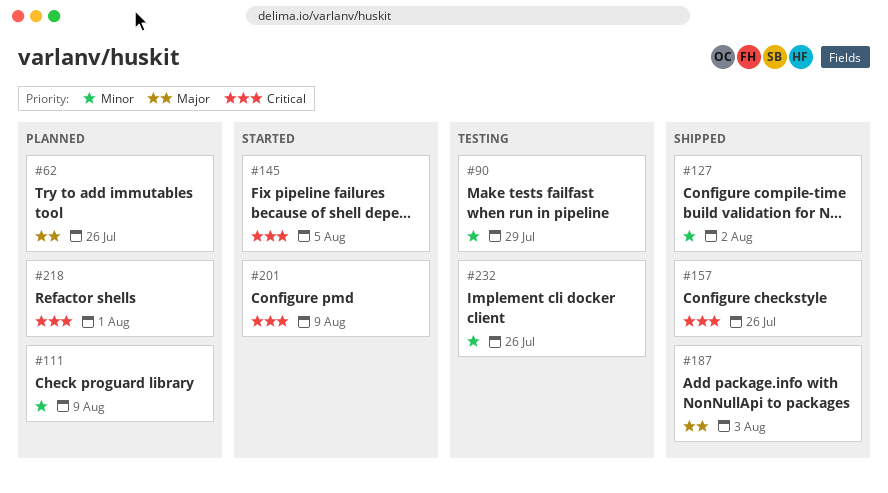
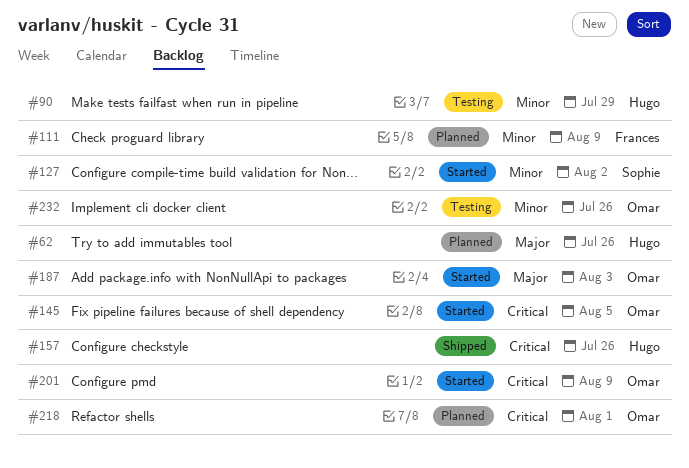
#127, status: Shipped -> Started
#187, status: Shipped -> Started

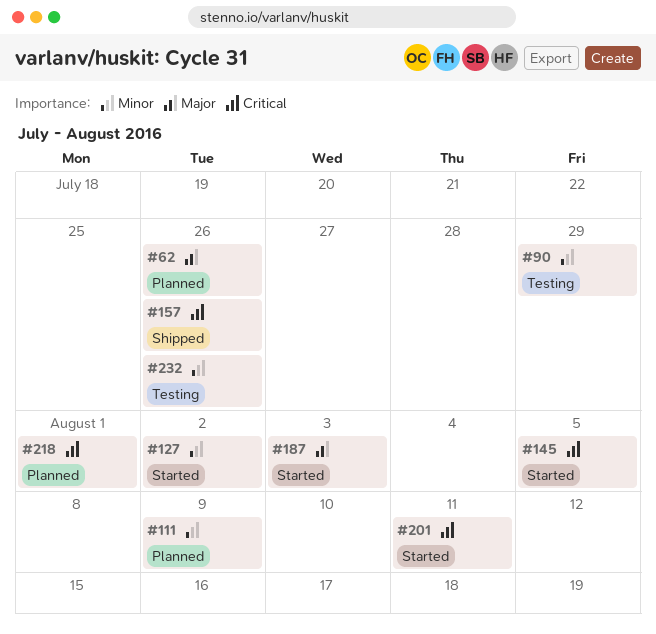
#201, due: Aug 9 -> Aug 11

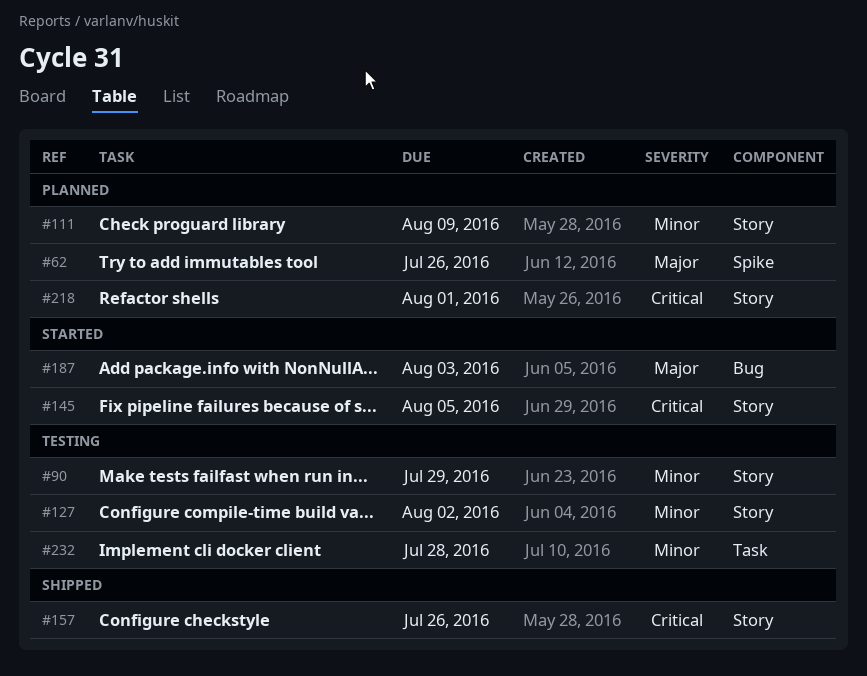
#127, status: Started -> Testing
#201: present -> none
#232, due: Jul 26 -> Jul 28

